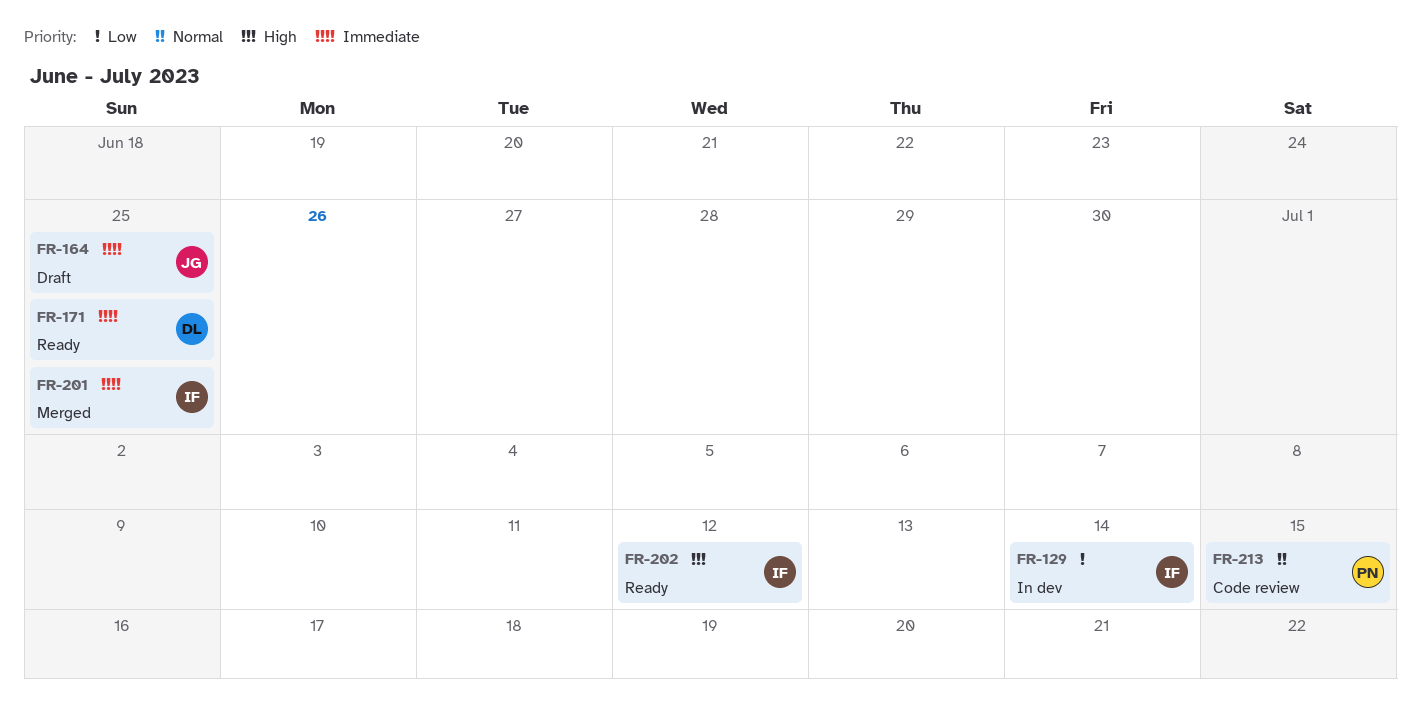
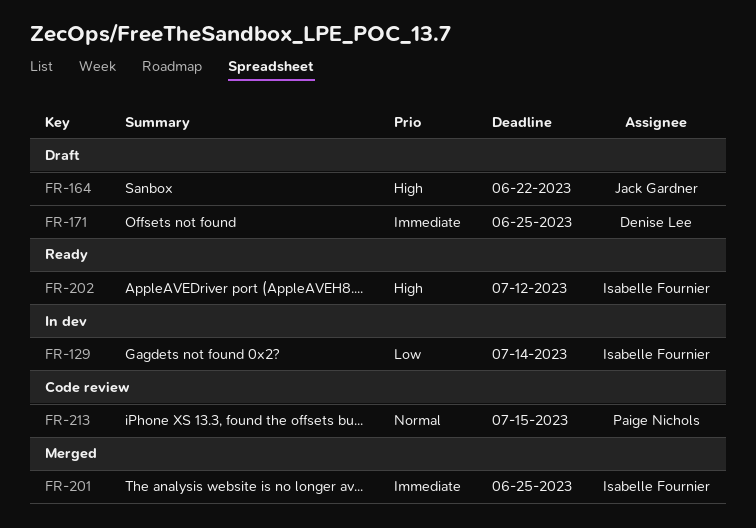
FR-164, priority: Immediate -> High
FR-164, due: Jun 25 -> Jun 22
FR-171, status: Ready -> Draft

